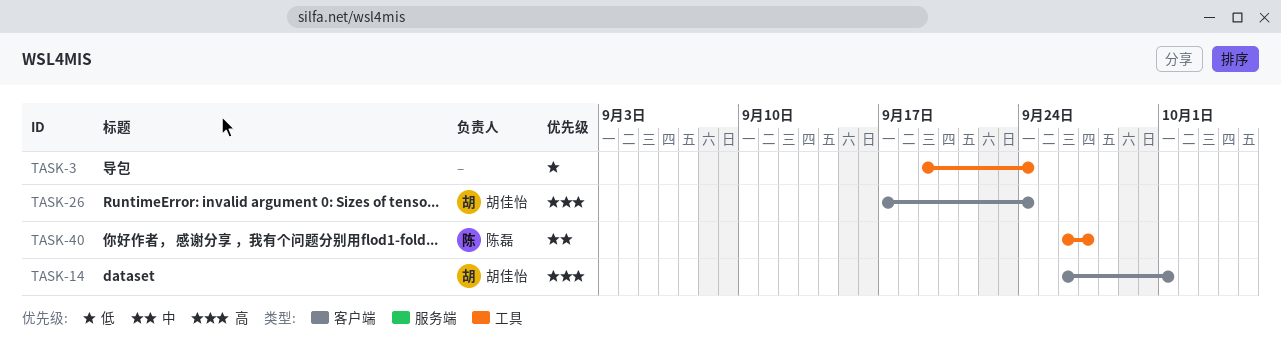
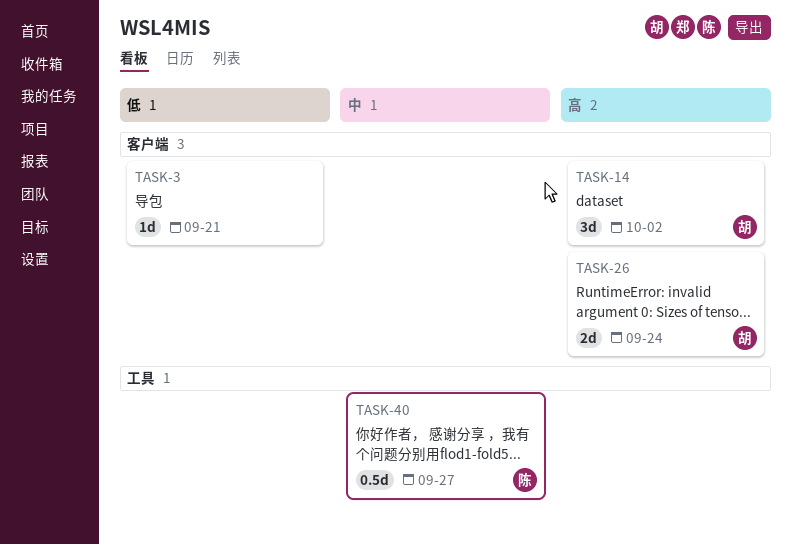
TASK-3, label: 工具 -> 客户端
TASK-3, due: Sep 24 -> Sep 21
TASK-14, due: Oct 1 -> Oct 2

